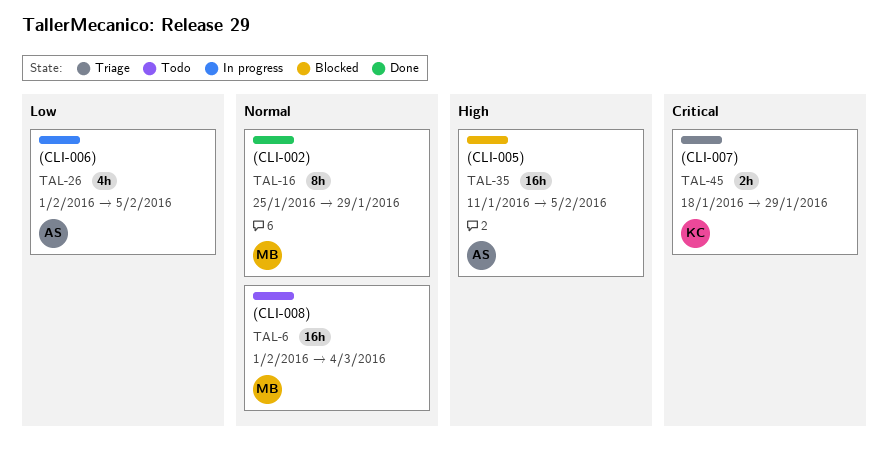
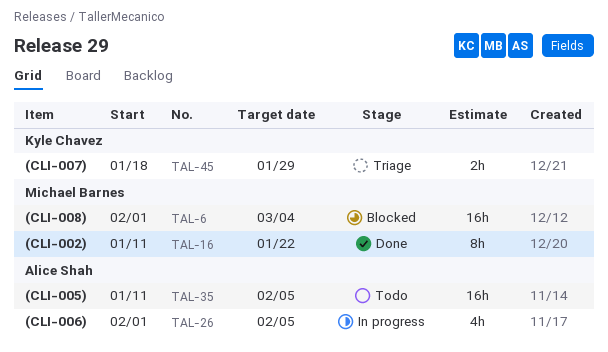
TAL-6, status: Todo -> Blocked
TAL-16, start: Jan 25 -> Jan 11
TAL-16, due: Jan 29 -> Jan 22
TAL-35, status: Blocked -> Todo

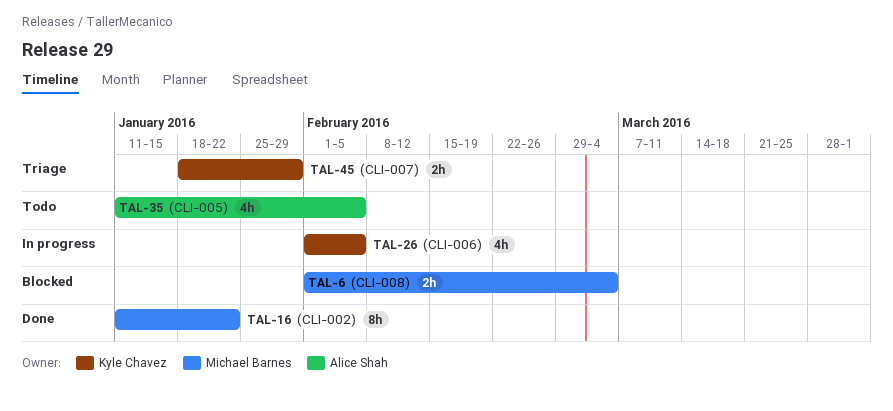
TAL-6, estimate: 16h -> 2h
TAL-26, owner: Alice Shah -> Kyle Chavez
TAL-35, estimate: 16h -> 4h

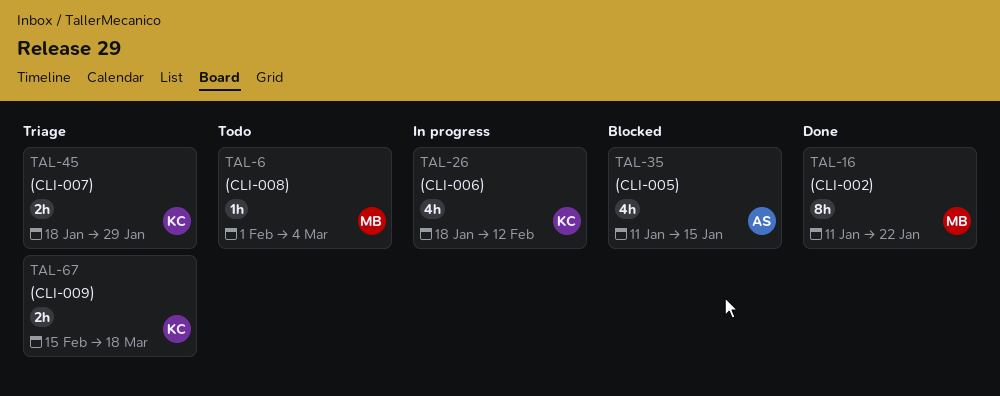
TAL-6, status: Blocked -> Todo
TAL-6, estimate: 2h -> 1h
TAL-26, start: Feb 1 -> Jan 18
TAL-26, due: Feb 5 -> Feb 12
TAL-35, status: Todo -> Blocked
TAL-35, due: Feb 5 -> Jan 15
TAL-67: none -> present

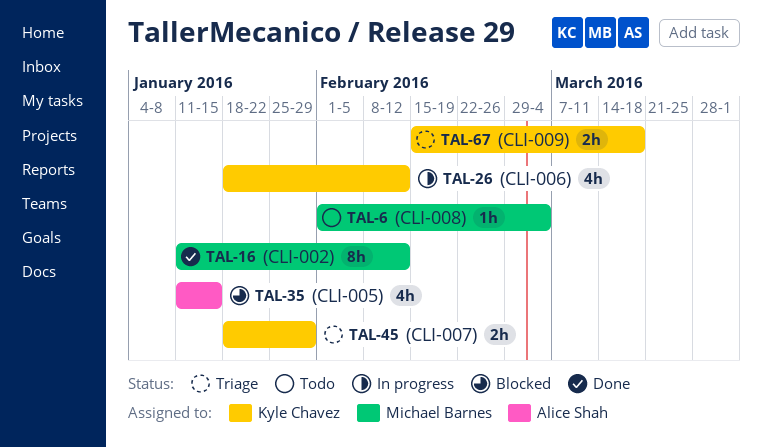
TAL-16, due: Jan 22 -> Feb 12

